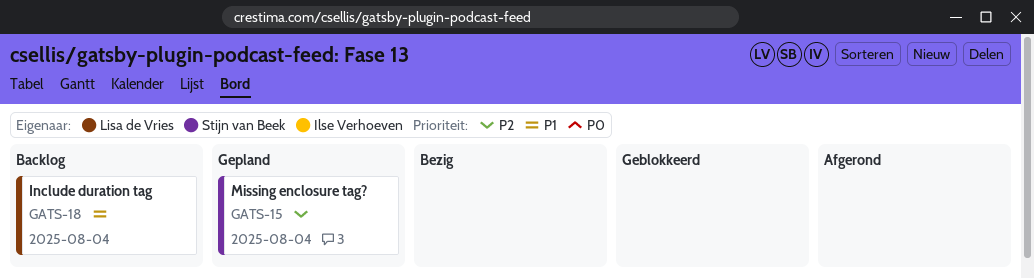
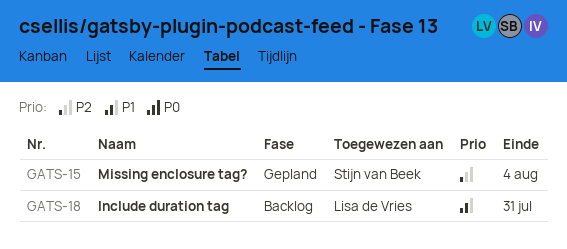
GATS-18, due: Aug 4 -> Jul 31

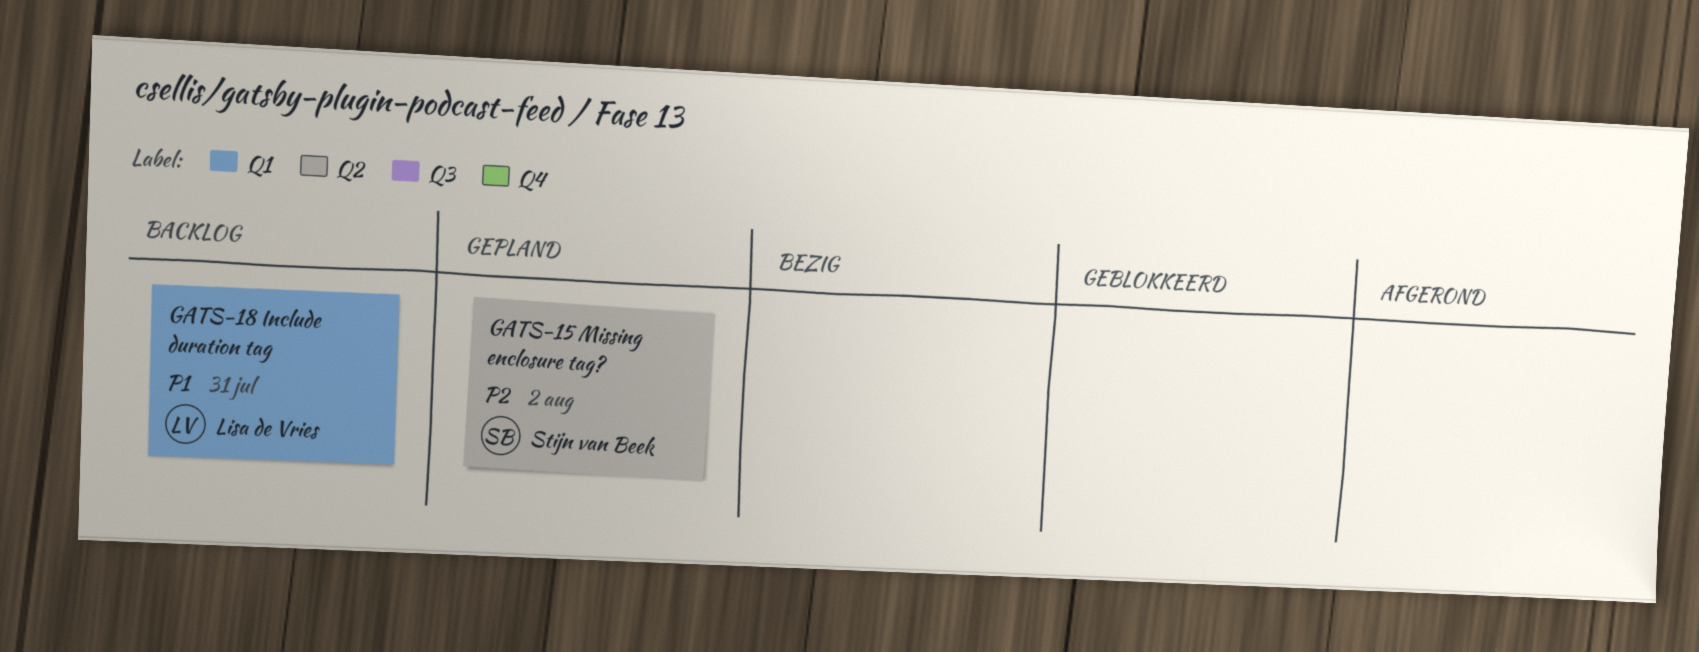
GATS-15, due: Aug 4 -> Aug 2

